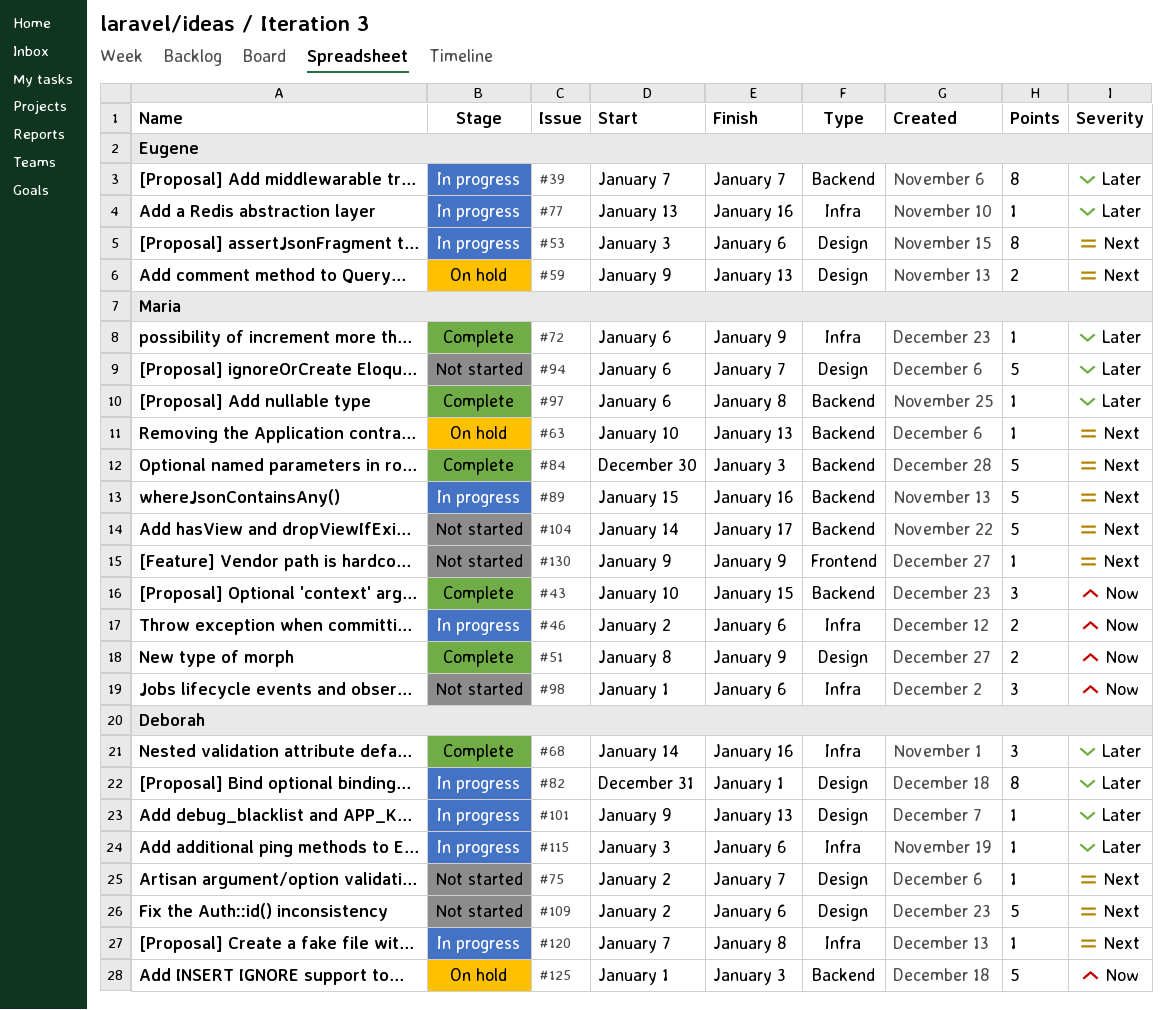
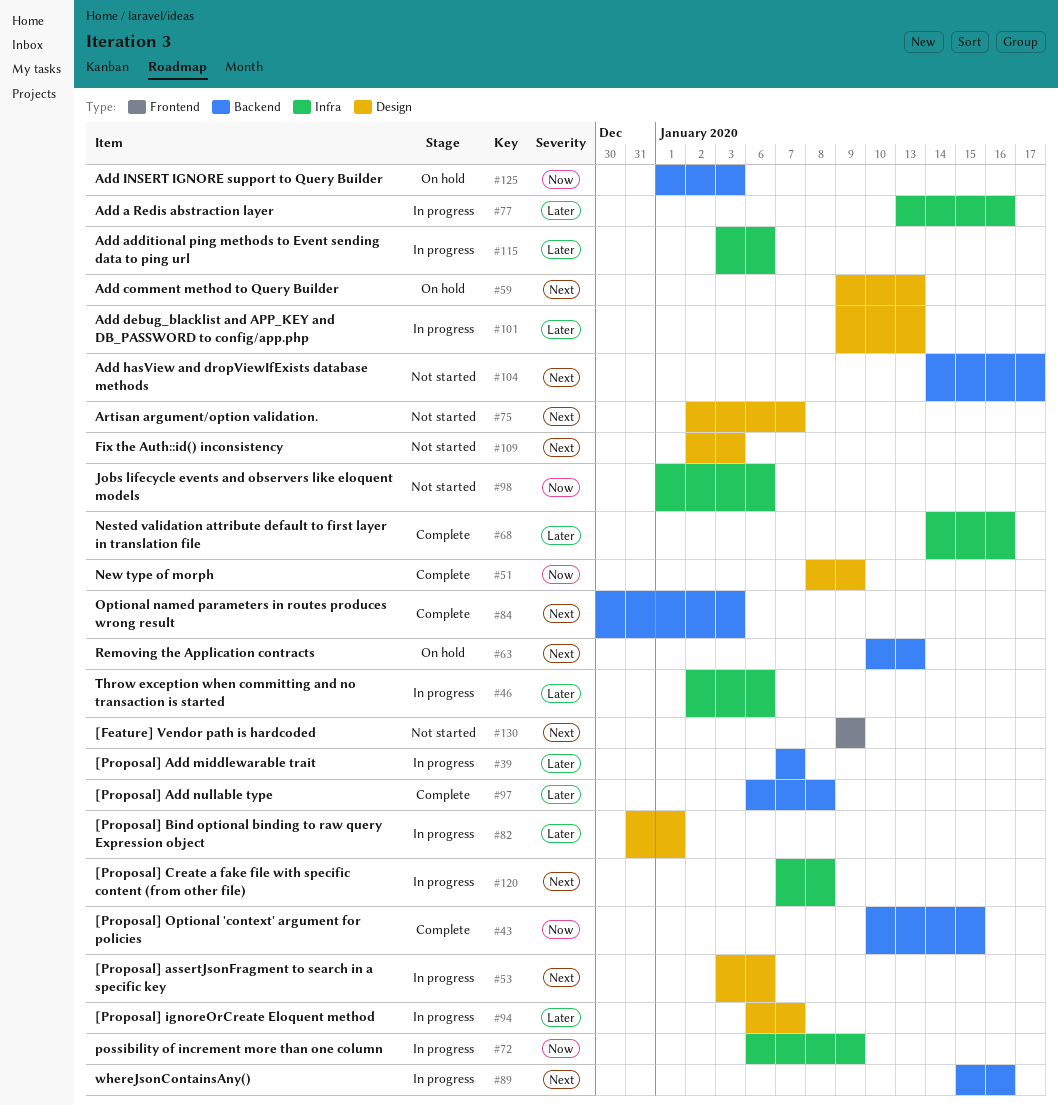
#46, priority: Now -> Later
#72, status: Complete -> In progress
#72, priority: Later -> Now
#94, status: Not started -> In progress
#109, due: Jan 6 -> Jan 3

